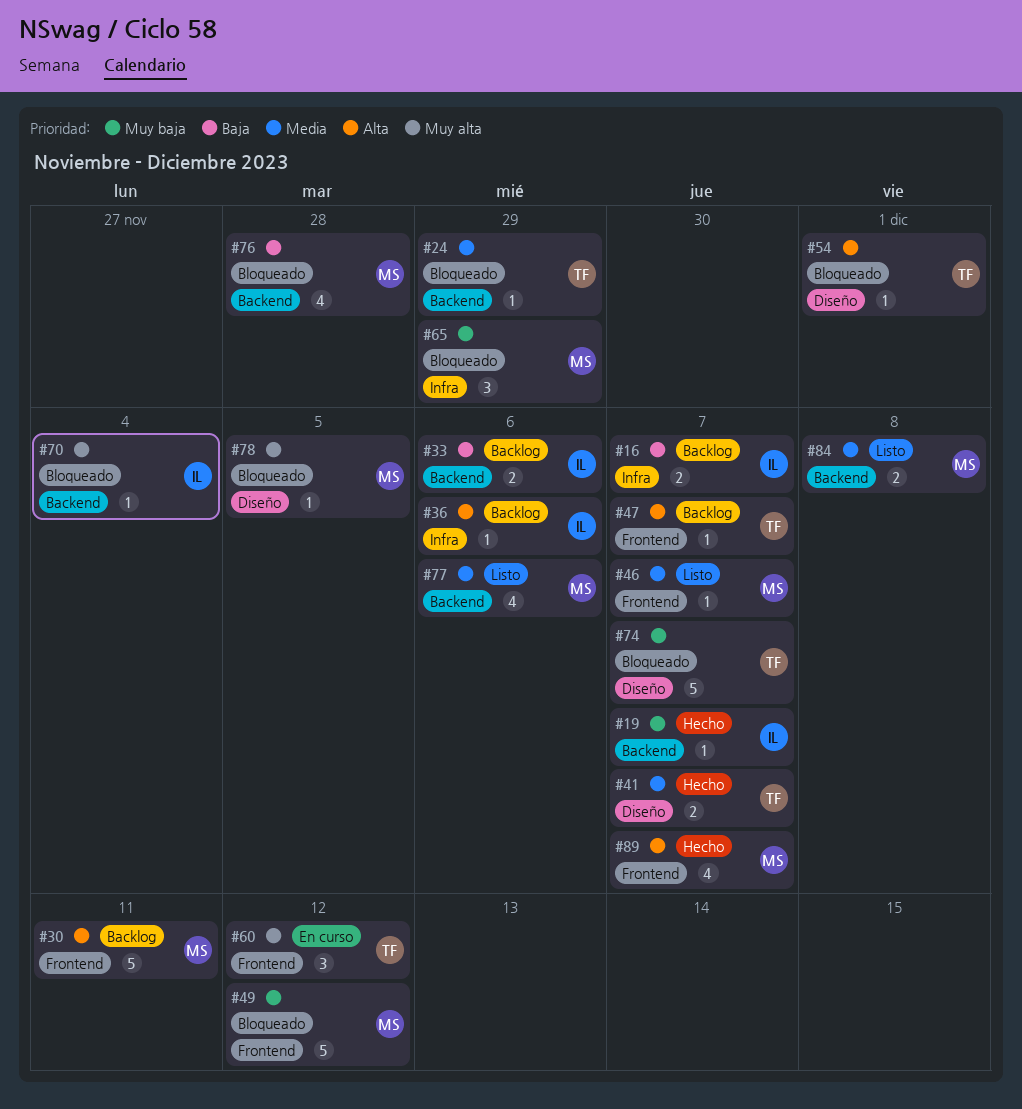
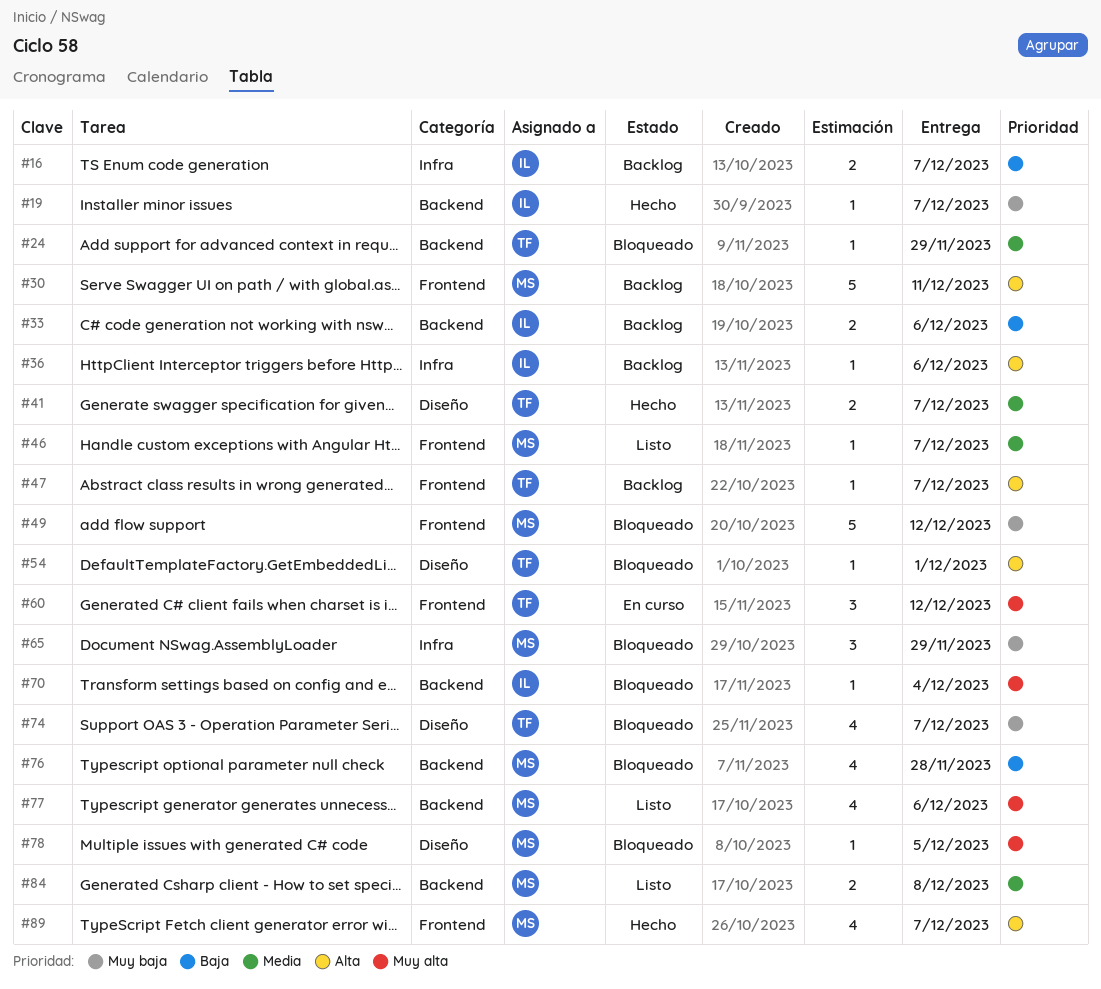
#74, estimate: 5 -> 4
#77, priority: Media -> Muy alta

